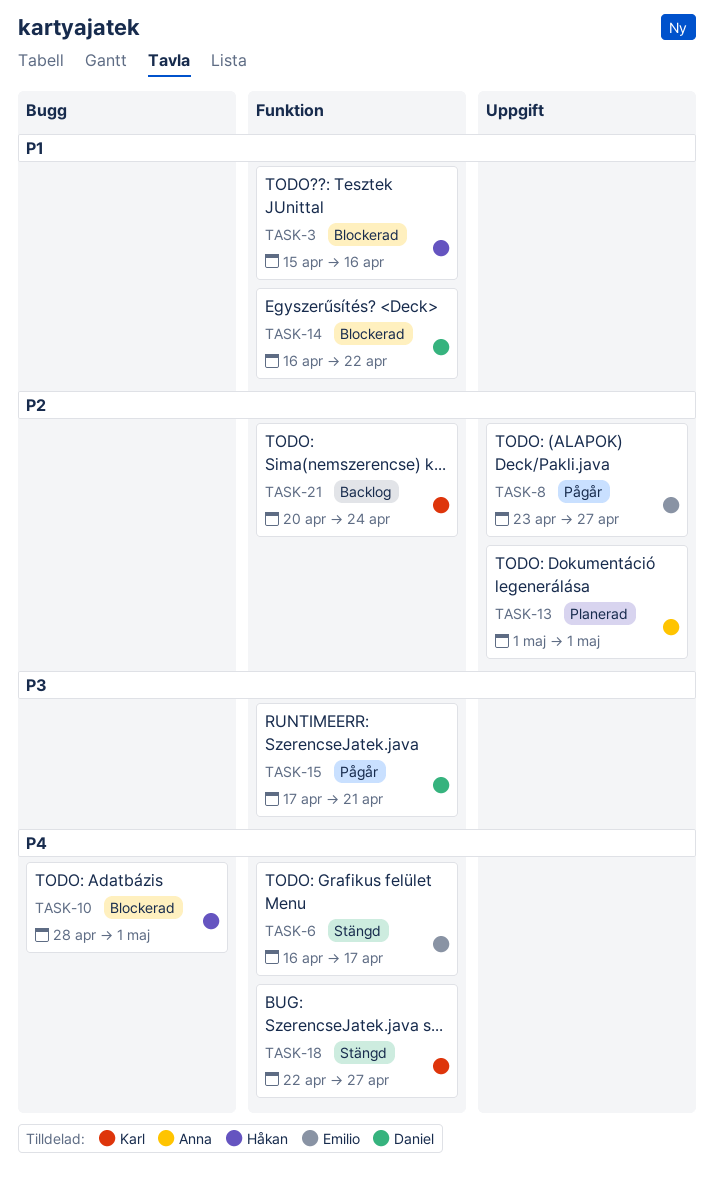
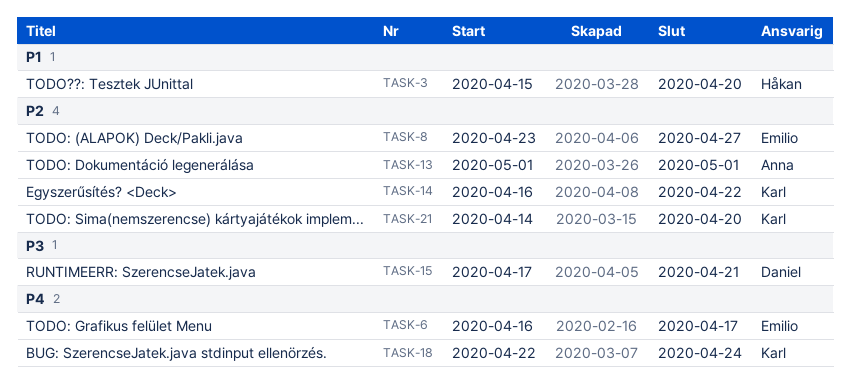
TASK-3, due: Apr 16 -> Apr 20
TASK-10: present -> none
TASK-14, owner: Daniel -> Karl
TASK-14, priority: P1 -> P2
TASK-18, due: Apr 27 -> Apr 24
TASK-21, start: Apr 20 -> Apr 14
TASK-21, due: Apr 24 -> Apr 20

